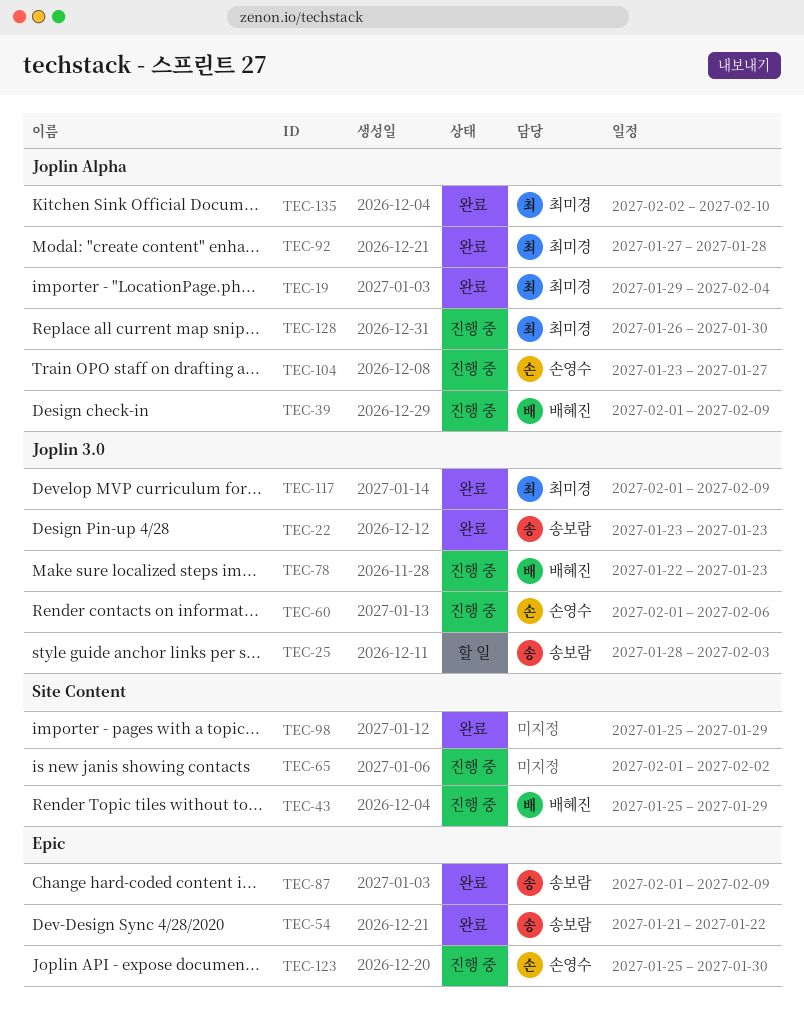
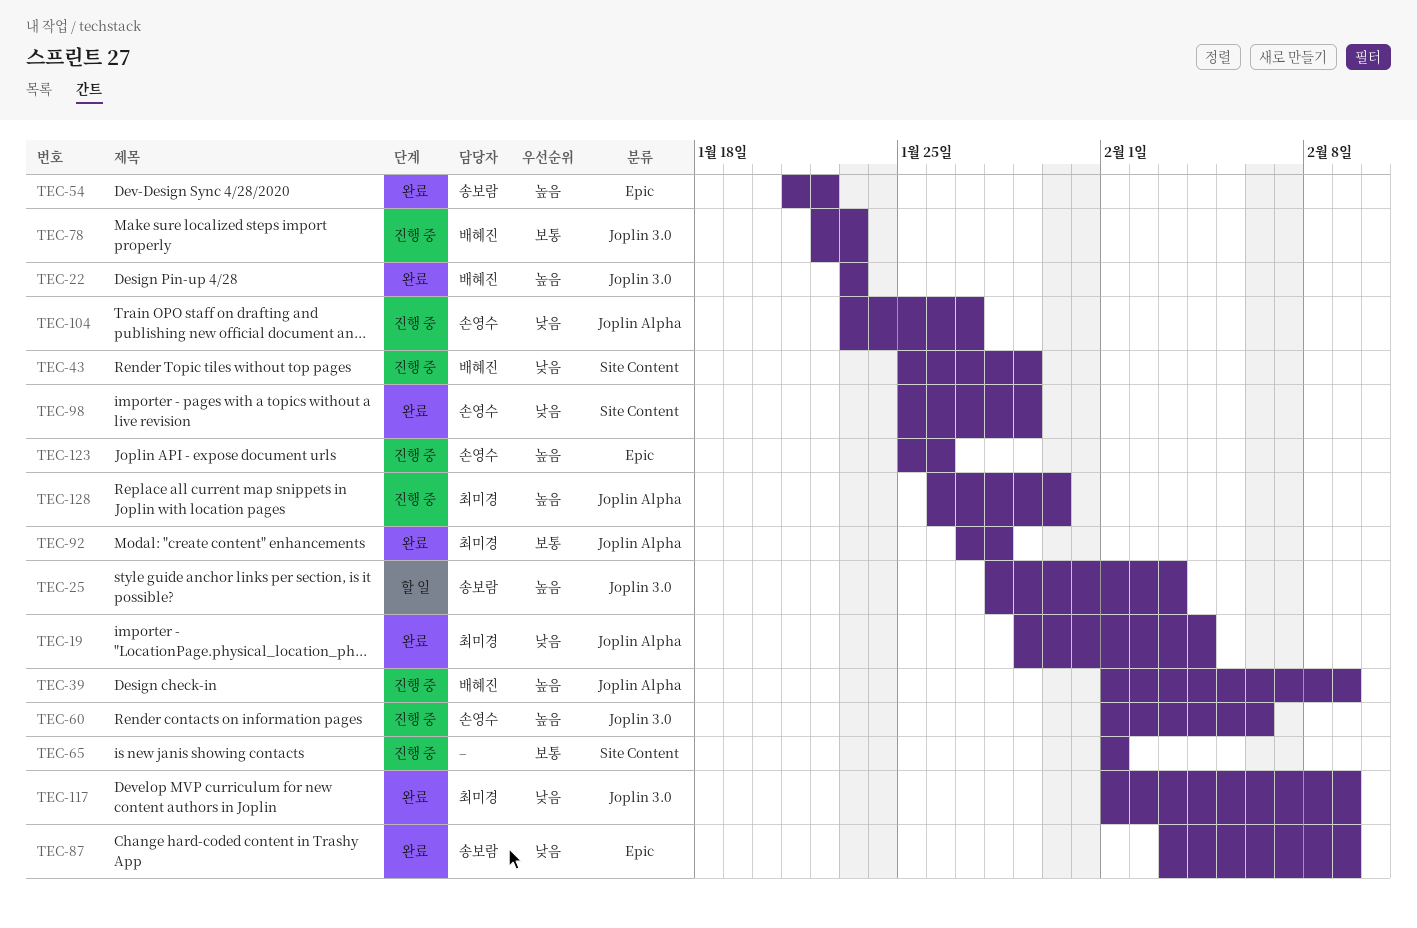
TEC-22, owner: 송보람 -> 배혜진
TEC-65, due: Feb 2 -> Feb 1
TEC-87, start: Feb 1 -> Feb 3
TEC-98, owner: none -> 손영수
TEC-123, due: Jan 30 -> Jan 26
TEC-135: present -> none

